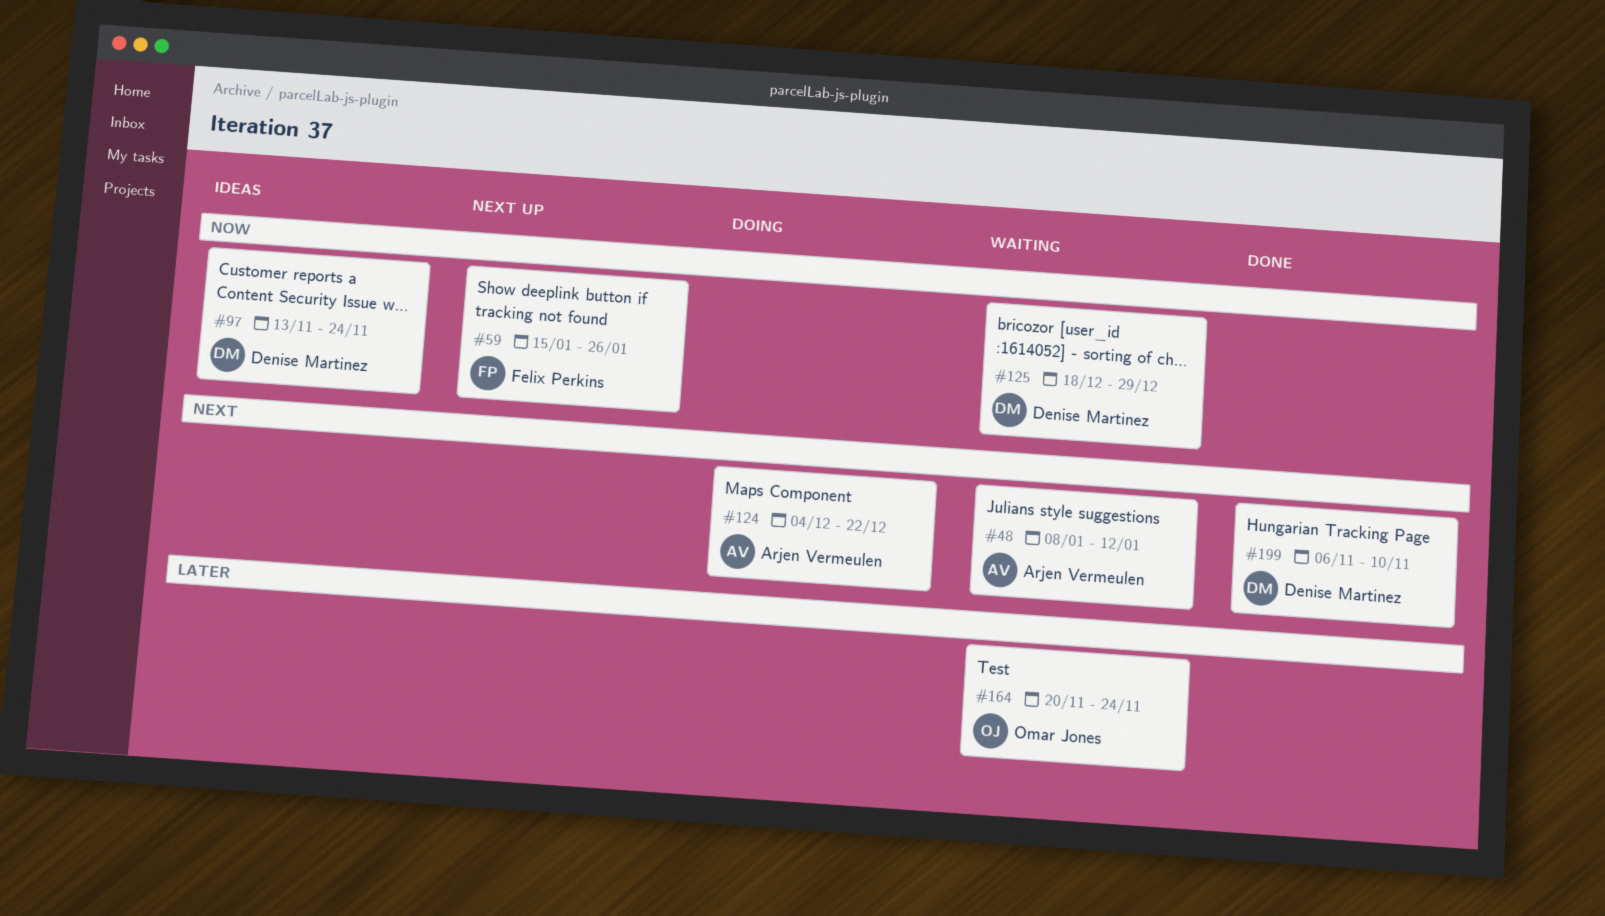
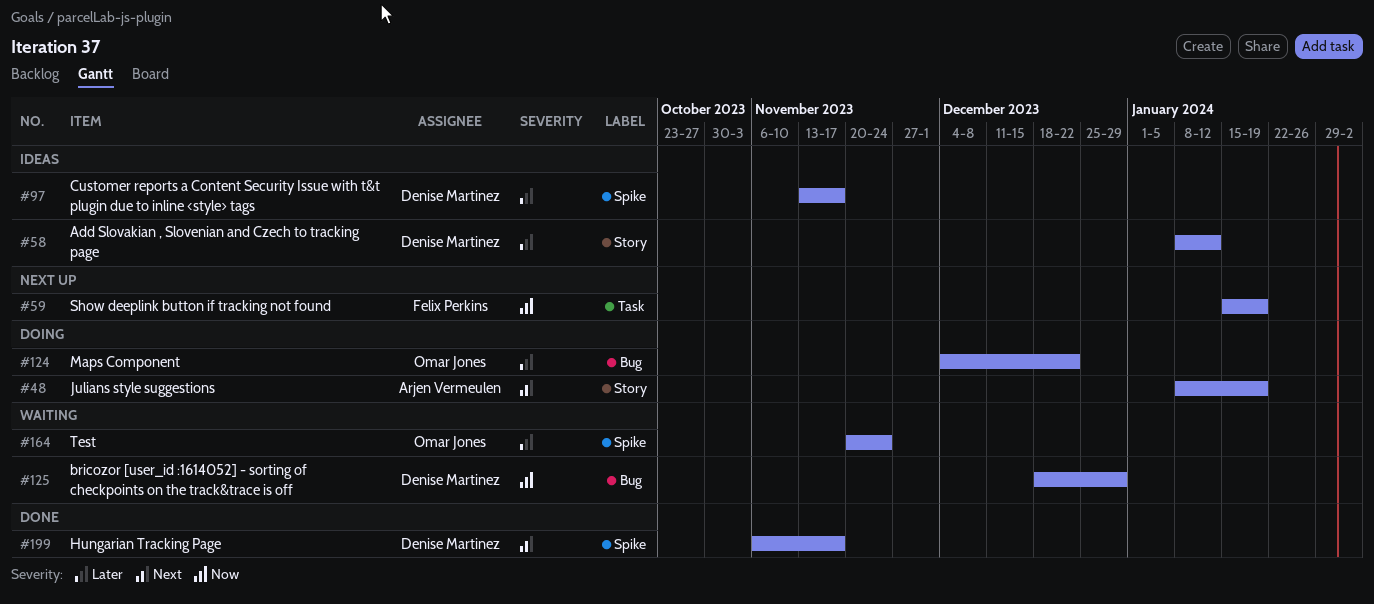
#48, status: Waiting -> Doing
#48, due: Jan 12 -> Jan 19
#58: none -> present
#59, due: Jan 26 -> Jan 19
#97, priority: Now -> Later
#97, due: Nov 24 -> Nov 17
#124, owner: Arjen Vermeulen -> Omar Jones
#124, priority: Next -> Later
#199, due: Nov 10 -> Nov 17

